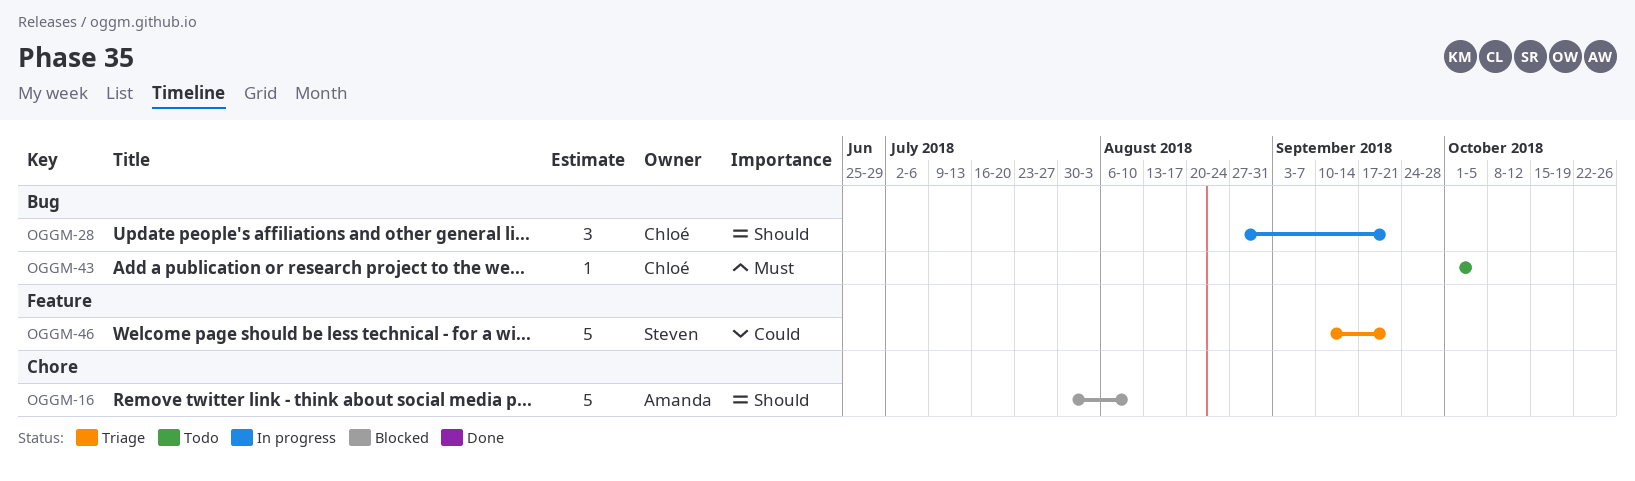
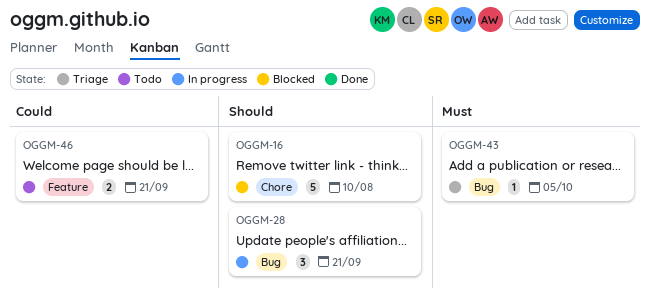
OGGM-43, status: Todo -> Triage
OGGM-46, status: Triage -> Todo
OGGM-46, estimate: 5 -> 2

